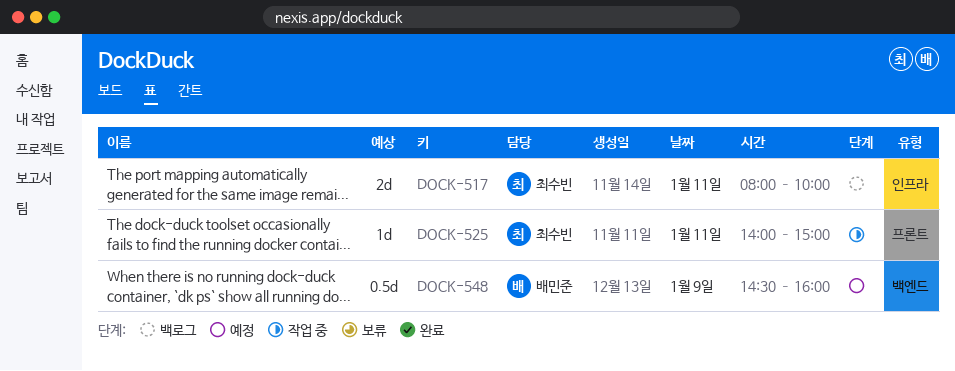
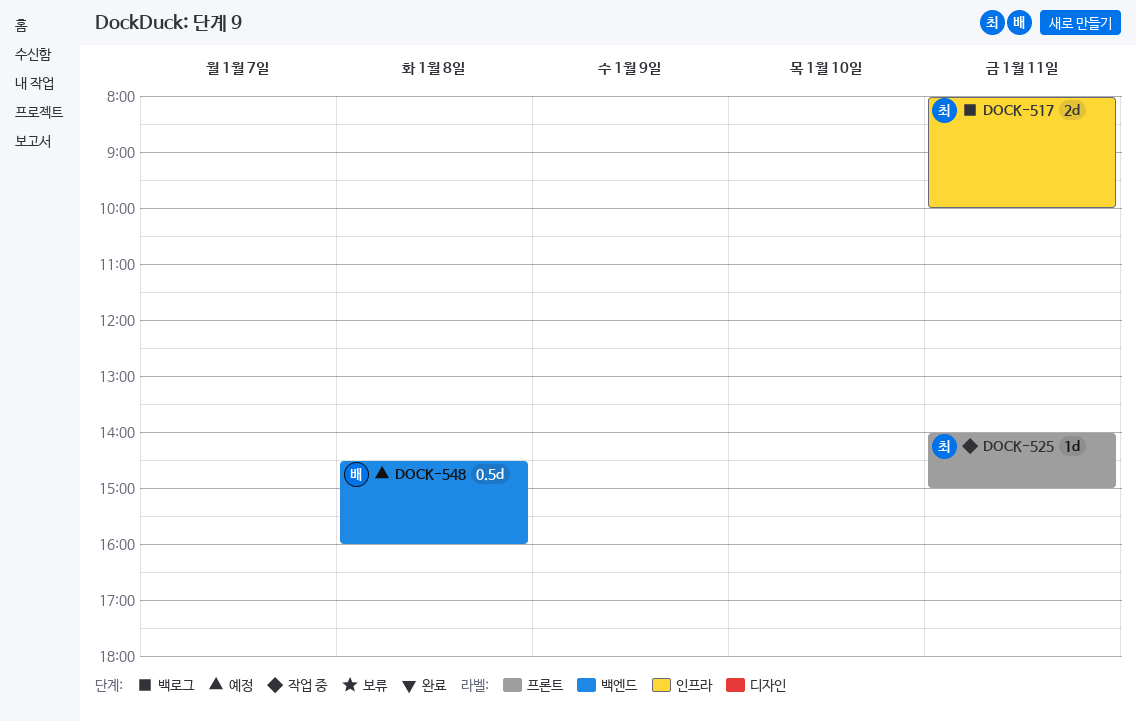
DOCK-548, day: Jan 9 -> Jan 8

